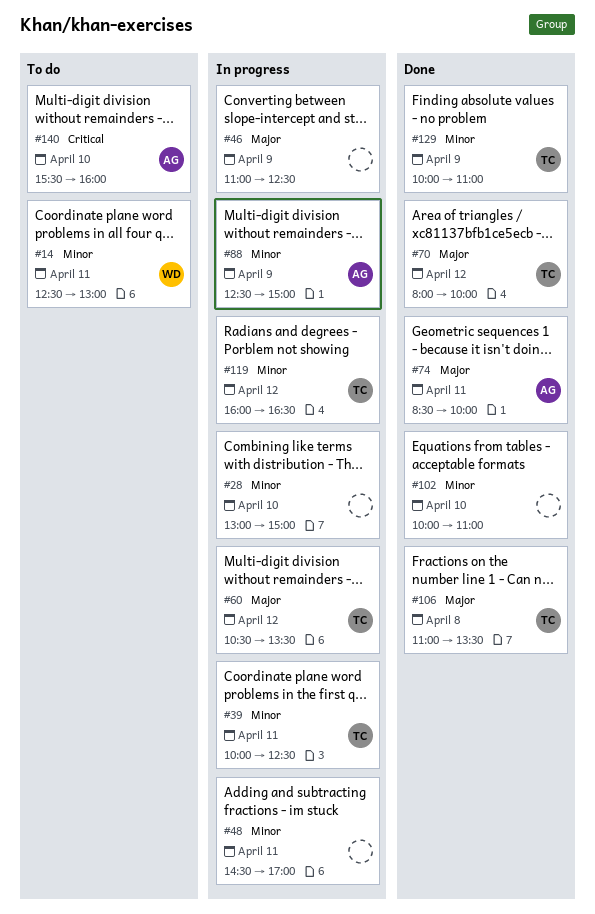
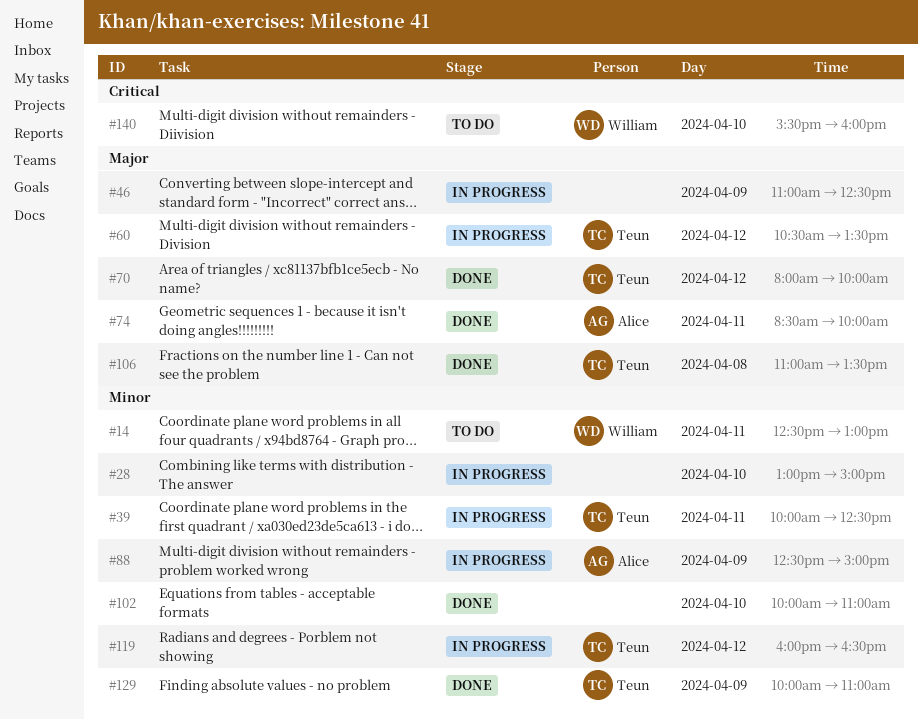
#48: present -> none
#140, owner: Alice -> William

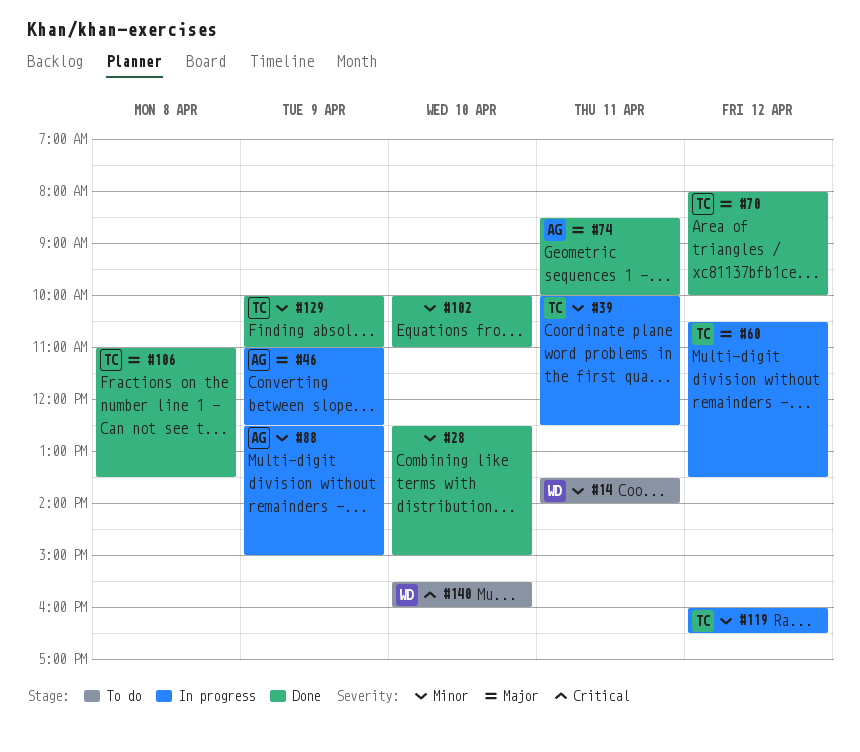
#14, begins: 12:30 -> 13:30
#14, ends: 13:00 -> 14:00
#28, status: In progress -> Done
#28, begins: 13:00 -> 12:30
#46, owner: none -> Alice

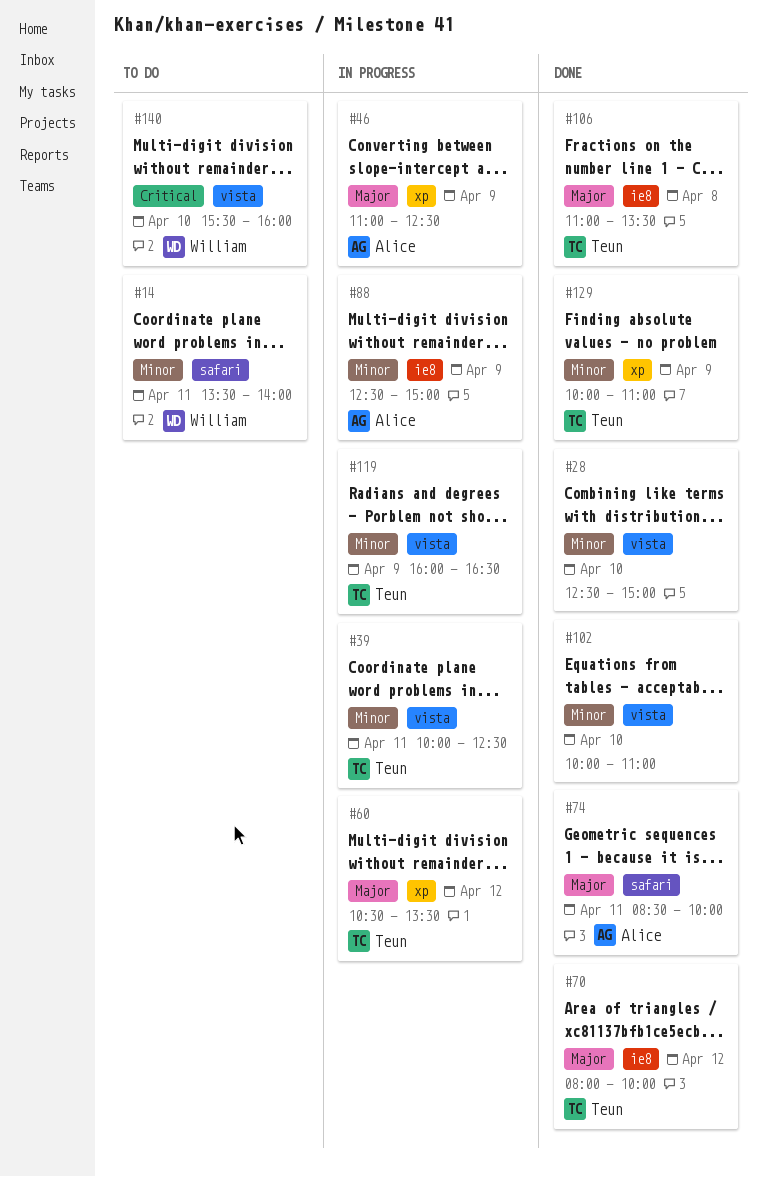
#119, day: Apr 12 -> Apr 9

